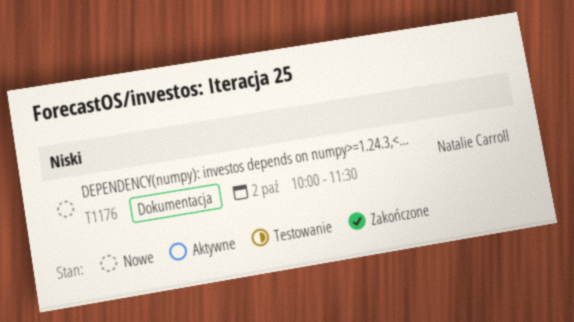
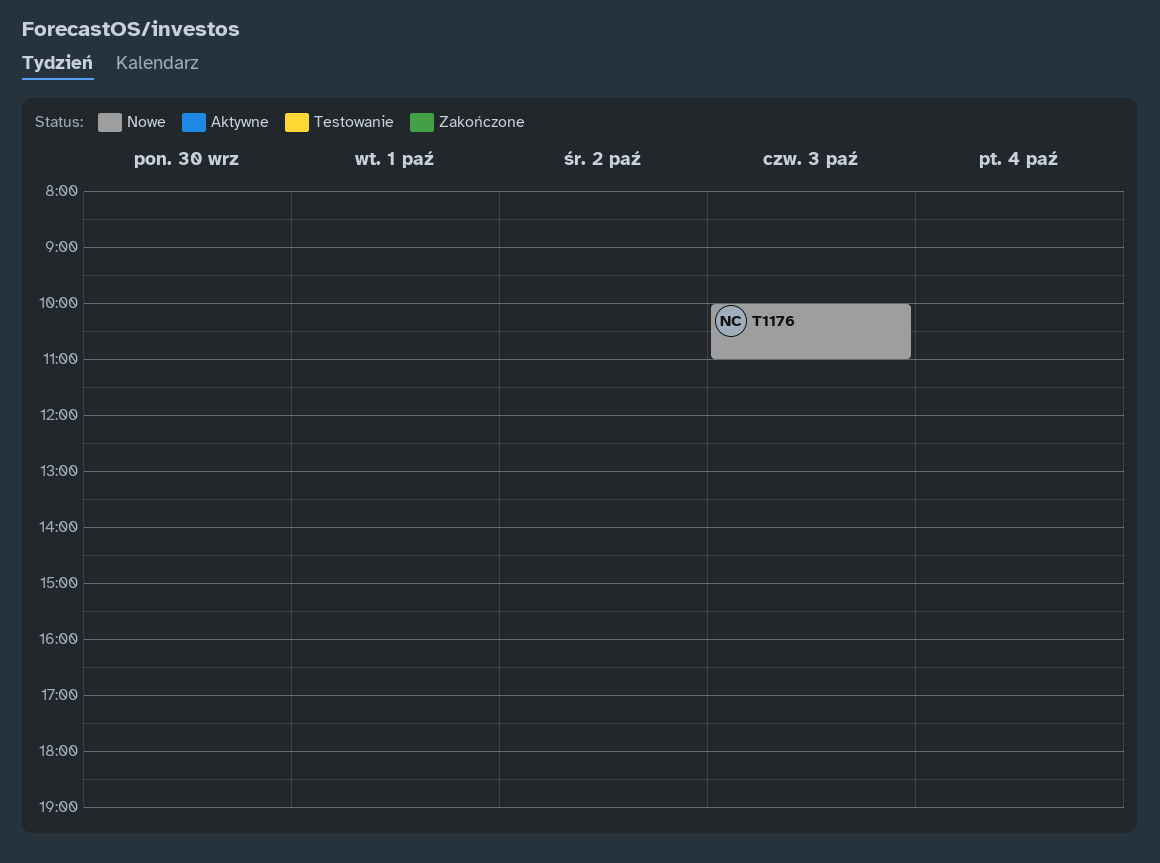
T1176, day: Oct 2 -> Oct 3
T1176, ends: 11:30 -> 11:00

